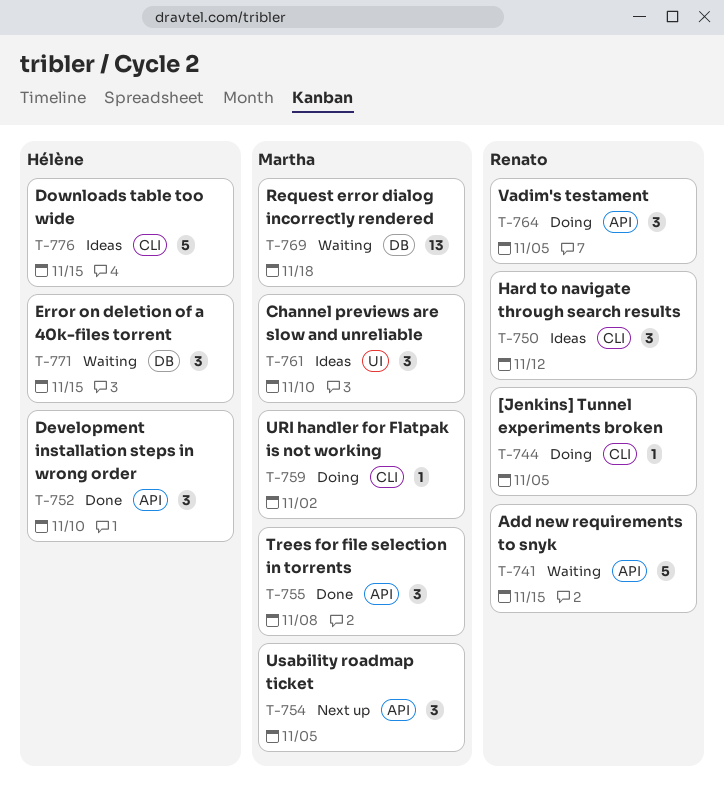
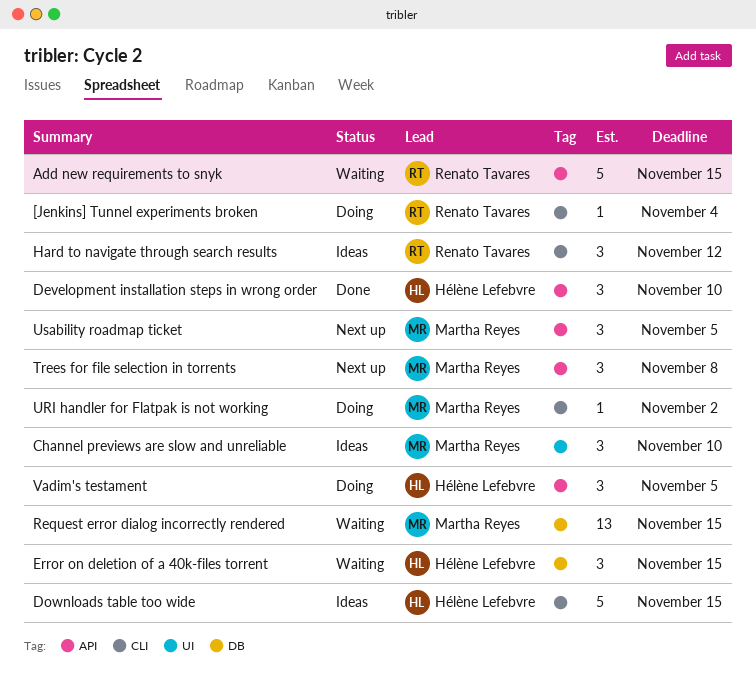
[Jenkins] Tunnel experiments broken, due: Nov 5 -> Nov 4
Request error dialog incorrectly rendered, due: Nov 18 -> Nov 15
Trees for file selection in torrents, status: Done -> Next up
Vadim's testament, owner: Renato Tavares -> Hélène Lefebvre

